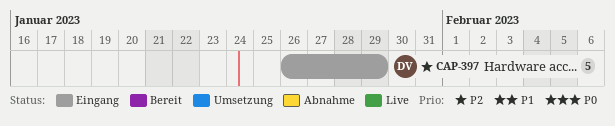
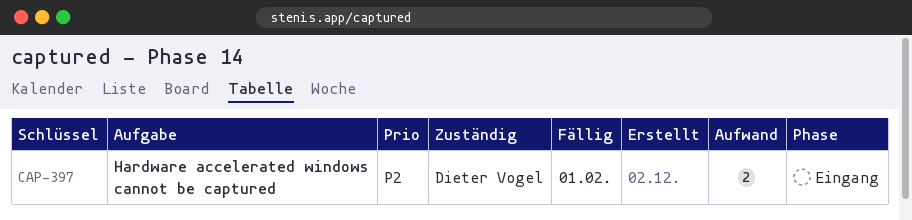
CAP-397, estimate: 5 -> 2
CAP-397, due: Jan 29 -> Feb 1

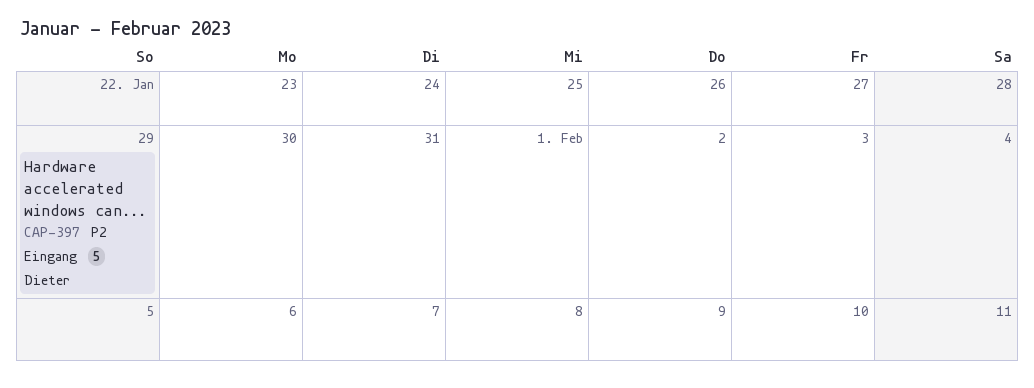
CAP-397, estimate: 2 -> 5
CAP-397, due: Feb 1 -> Jan 29

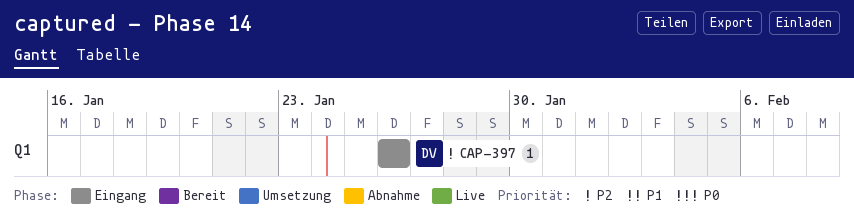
CAP-397, estimate: 5 -> 1
CAP-397, due: Jan 29 -> Jan 26

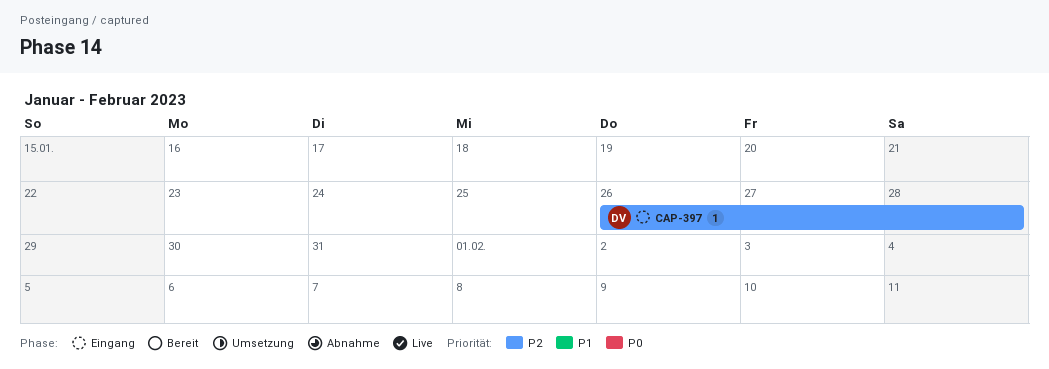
CAP-397, due: Jan 26 -> Jan 28

